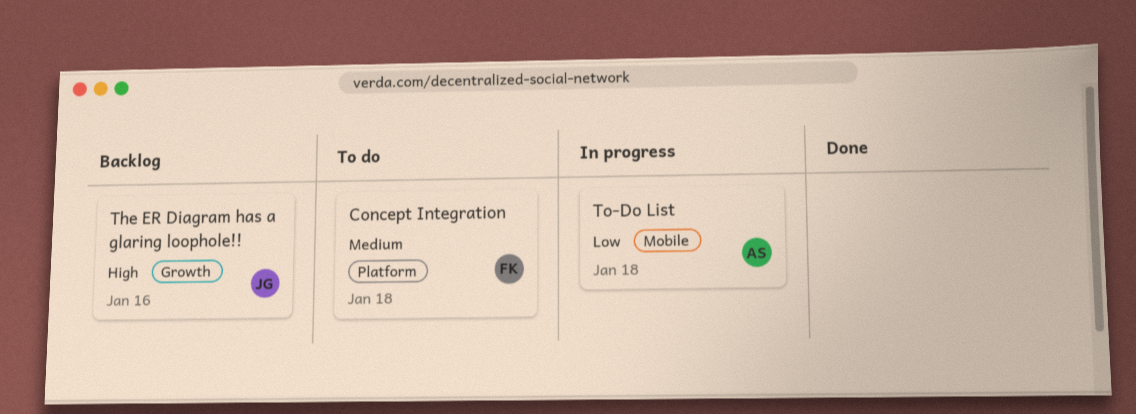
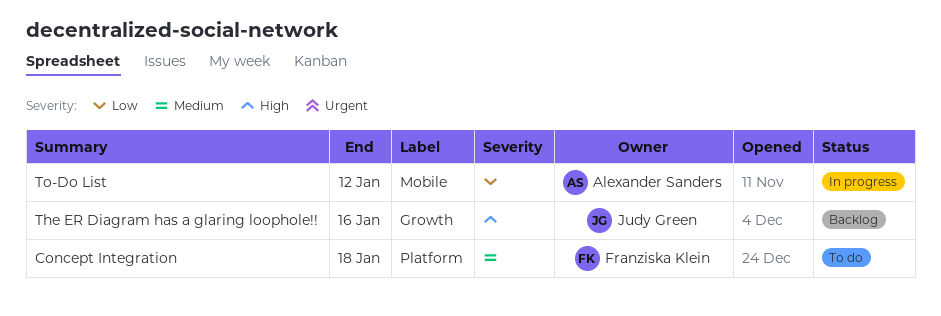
To-Do List, due: Jan 18 -> Jan 12

